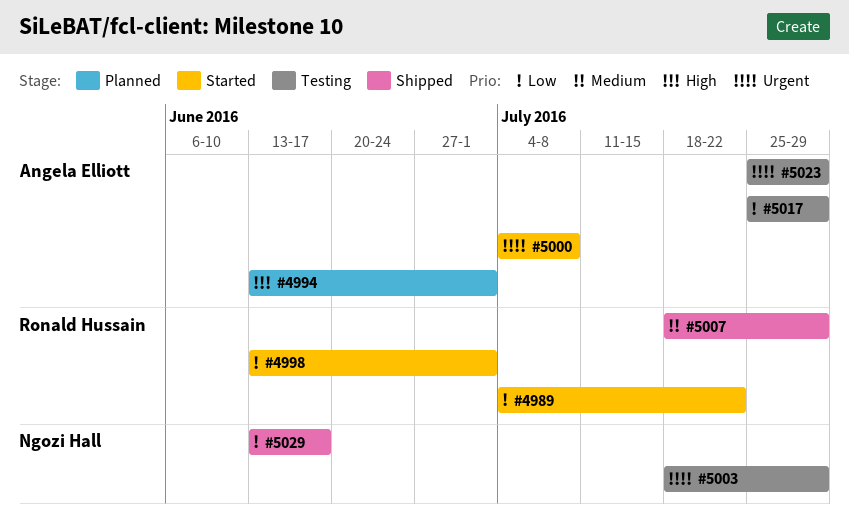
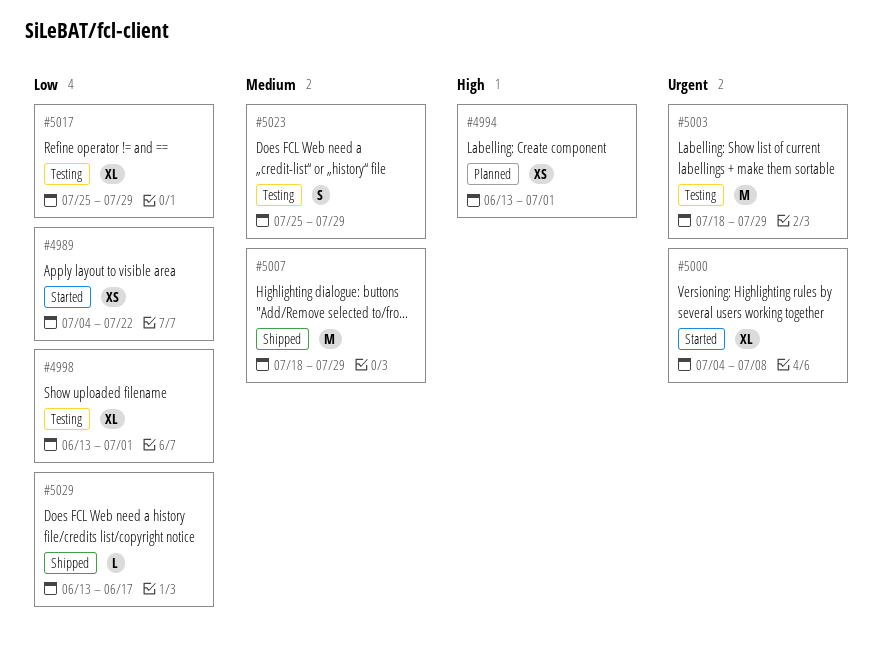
#4998, status: Started -> Testing
#5023, priority: Urgent -> Medium

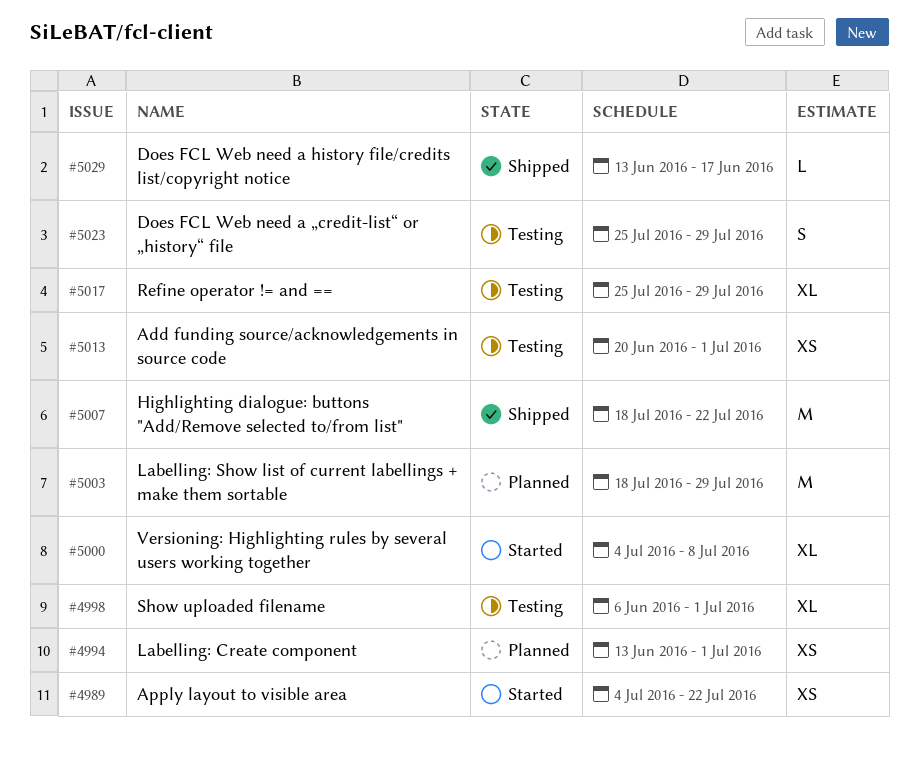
#4998, start: Jun 13 -> Jun 6
#5003, status: Testing -> Planned
#5007, due: Jul 29 -> Jul 22
#5013: none -> present

